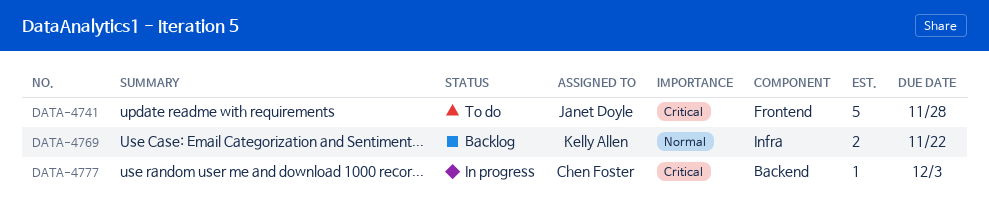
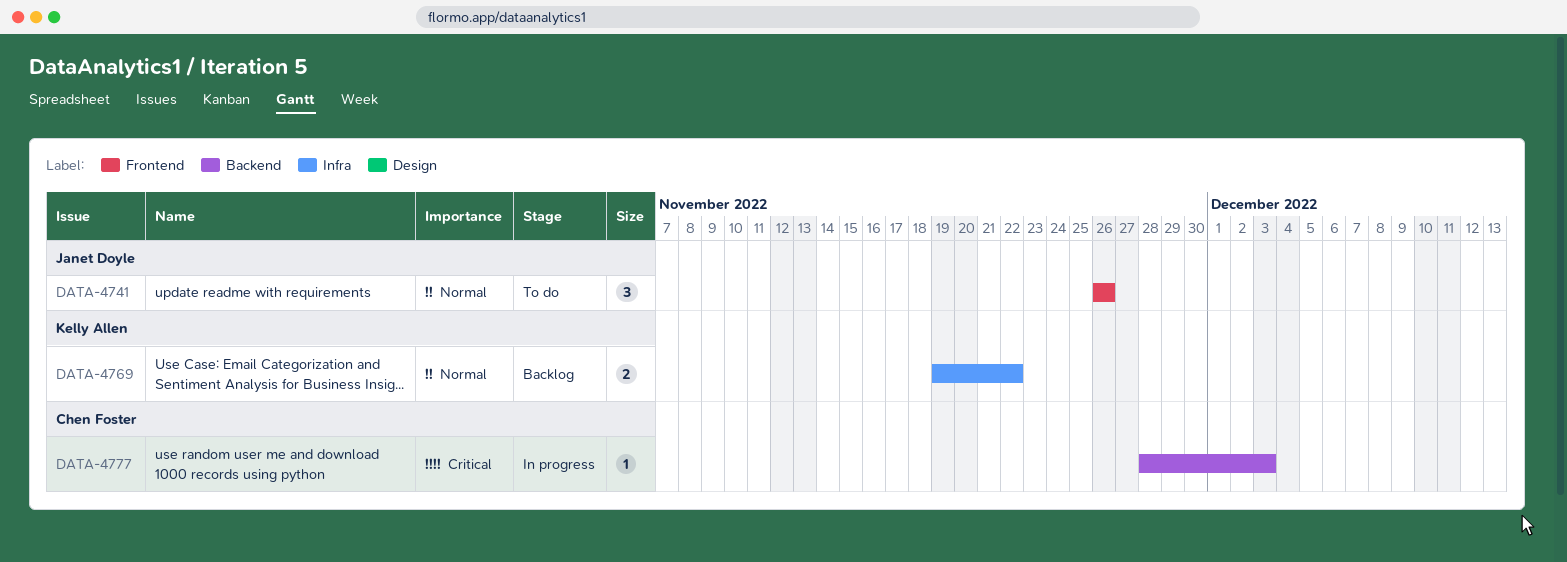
DATA-4741, priority: Critical -> Normal
DATA-4741, estimate: 5 -> 3
DATA-4741, due: Nov 28 -> Nov 26

